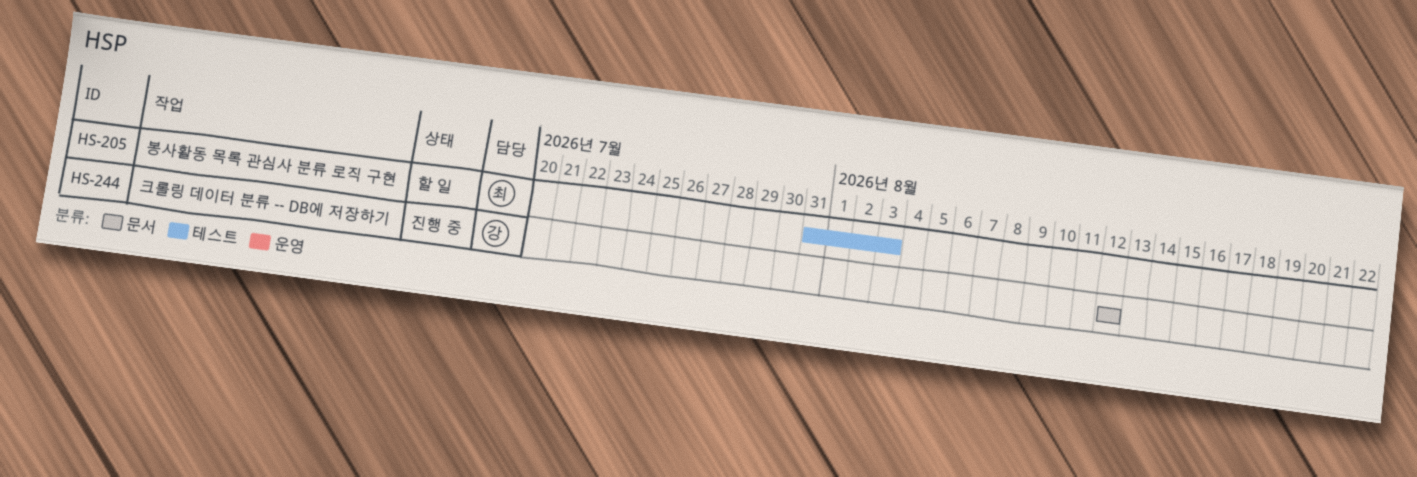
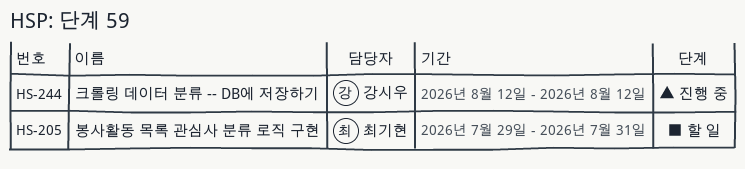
HS-205, start: Jul 31 -> Jul 29
HS-205, due: Aug 3 -> Jul 31

